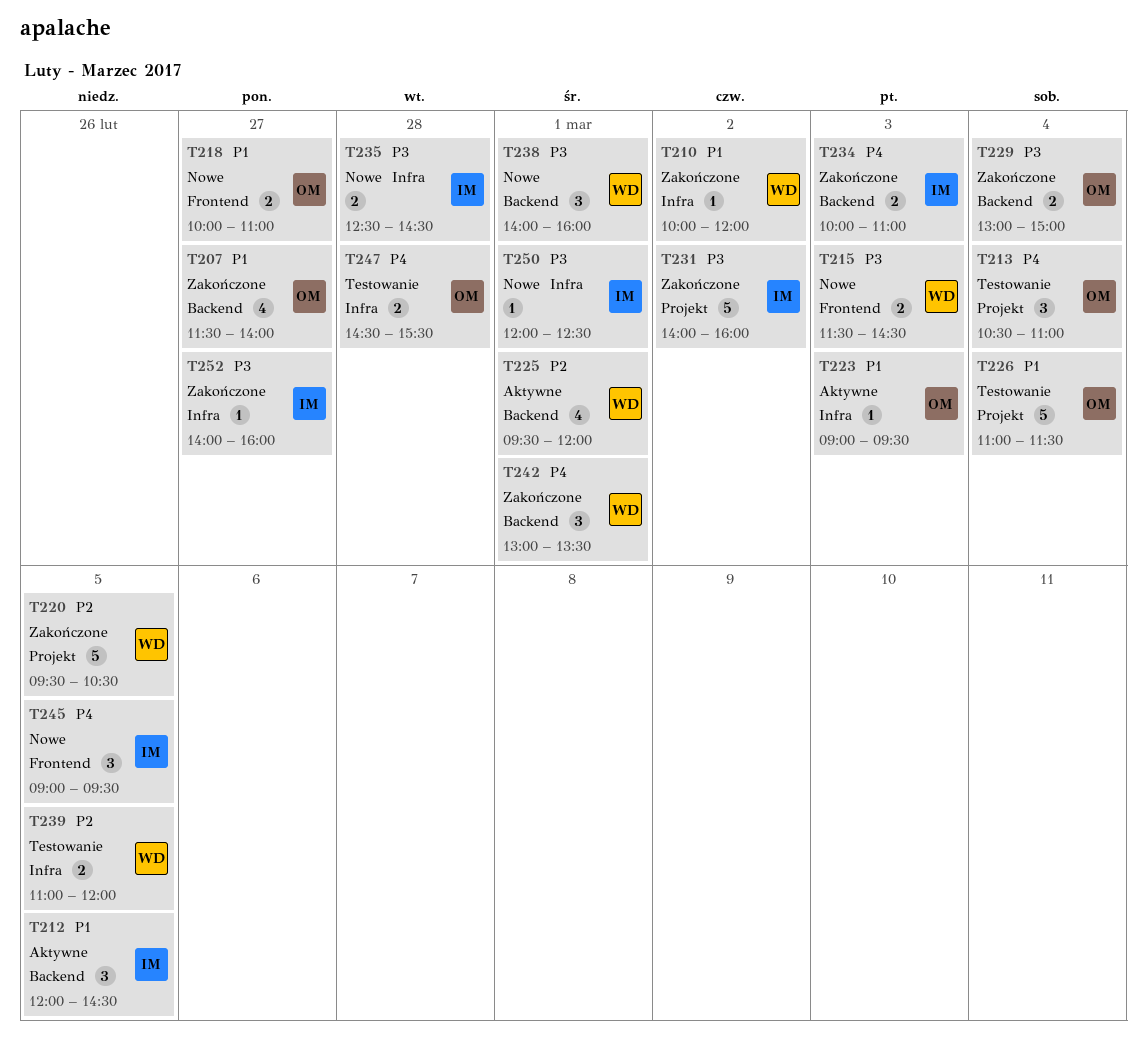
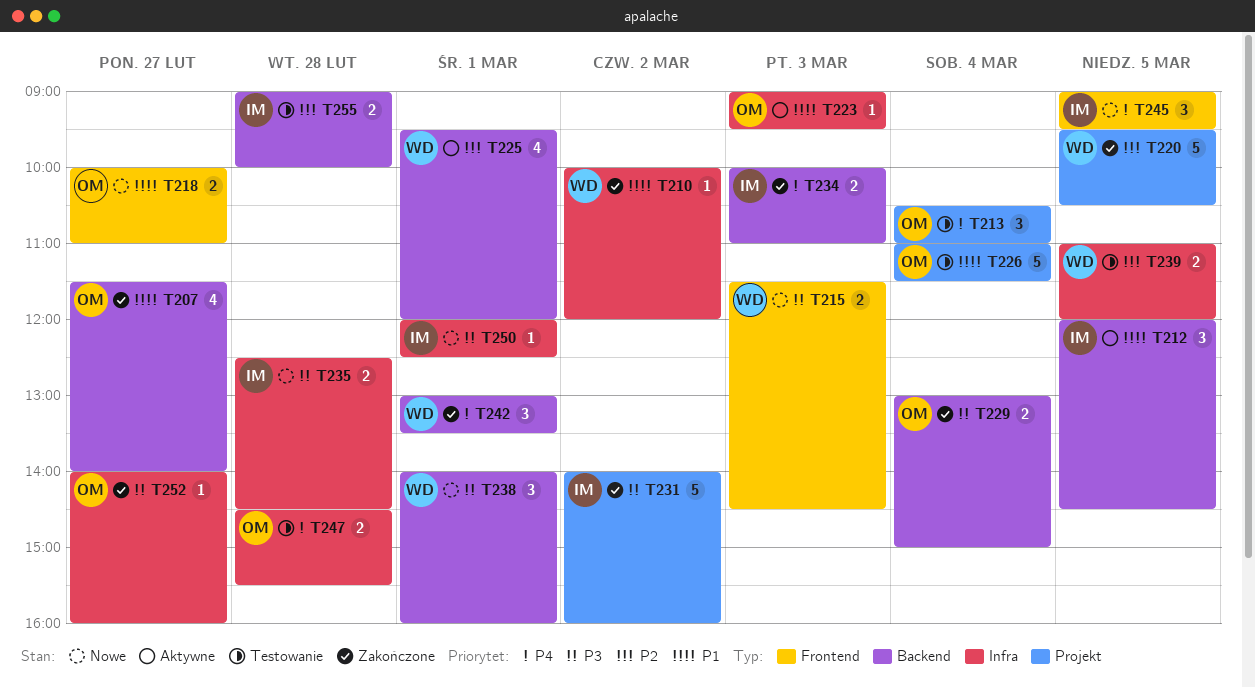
T252, owner: IM -> OM
T255: none -> present

